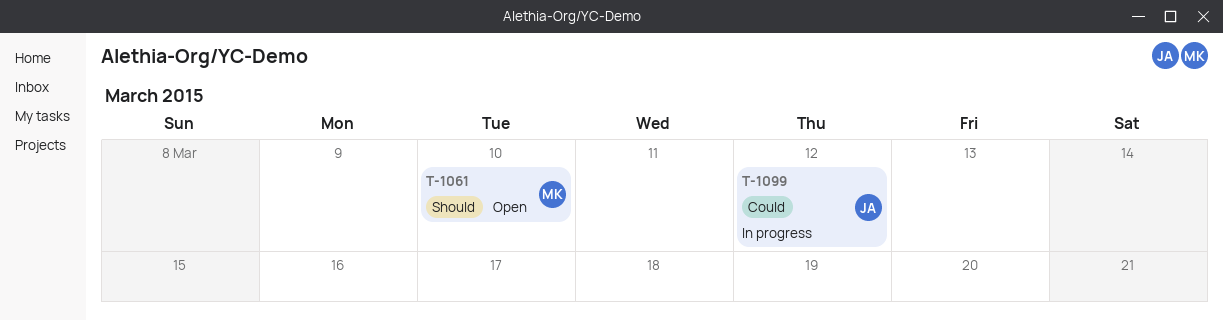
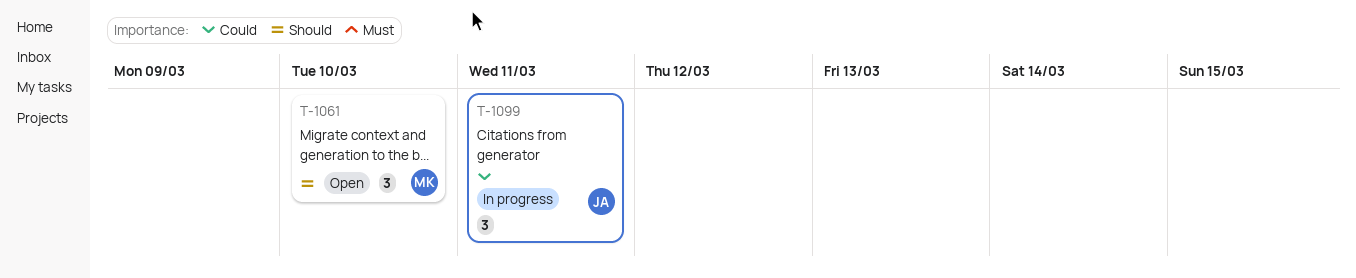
T-1099, due: Mar 12 -> Mar 11

